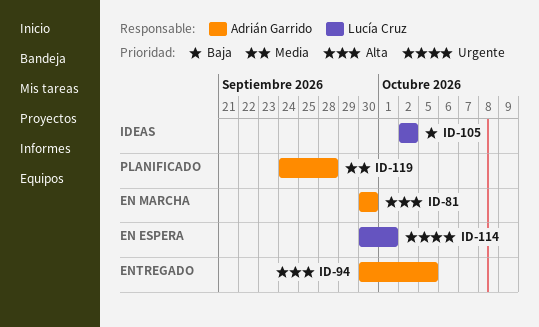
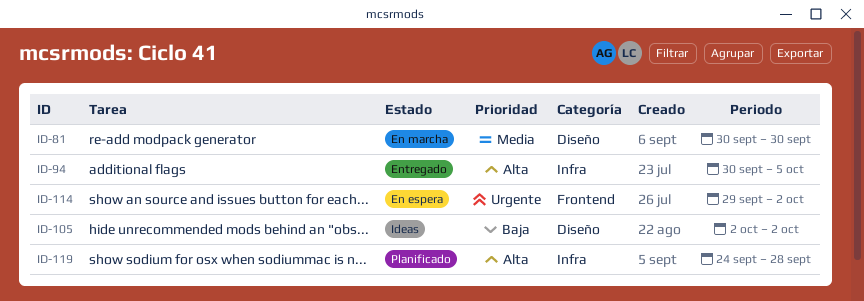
ID-81, priority: Alta -> Media
ID-114, start: Sep 30 -> Sep 29
ID-114, due: Oct 1 -> Oct 2
ID-119, priority: Media -> Alta

